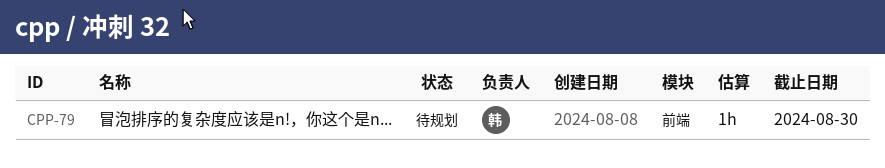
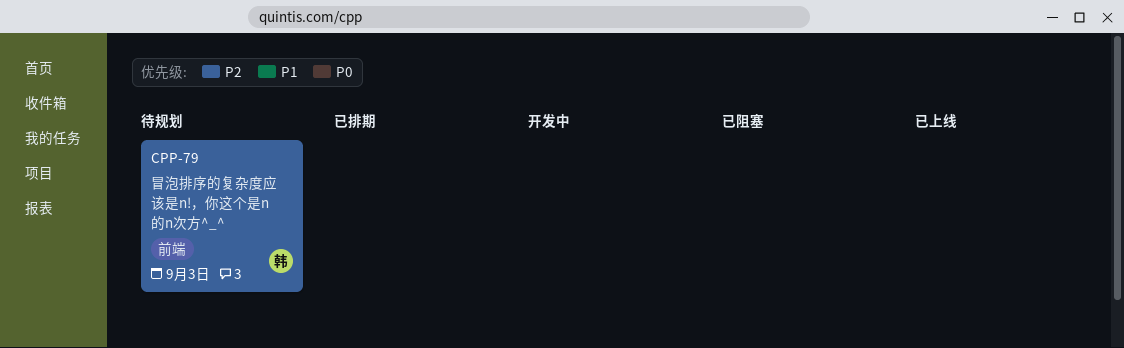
CPP-79, due: Aug 30 -> Sep 3

